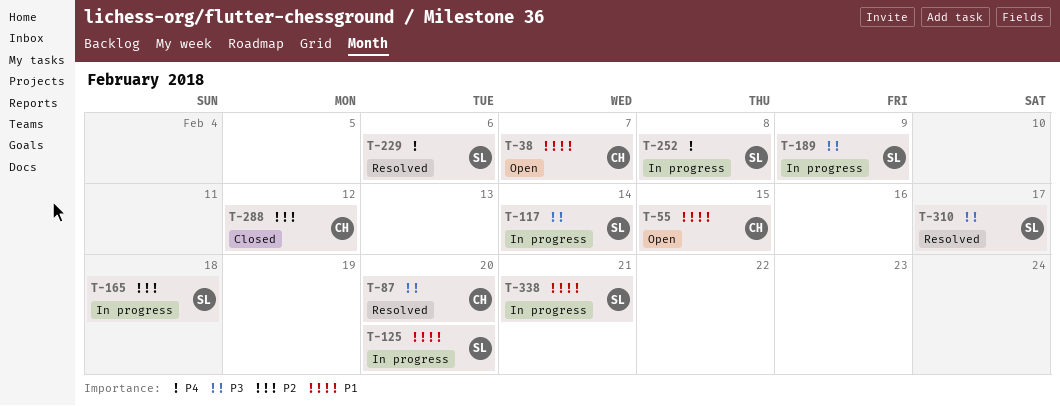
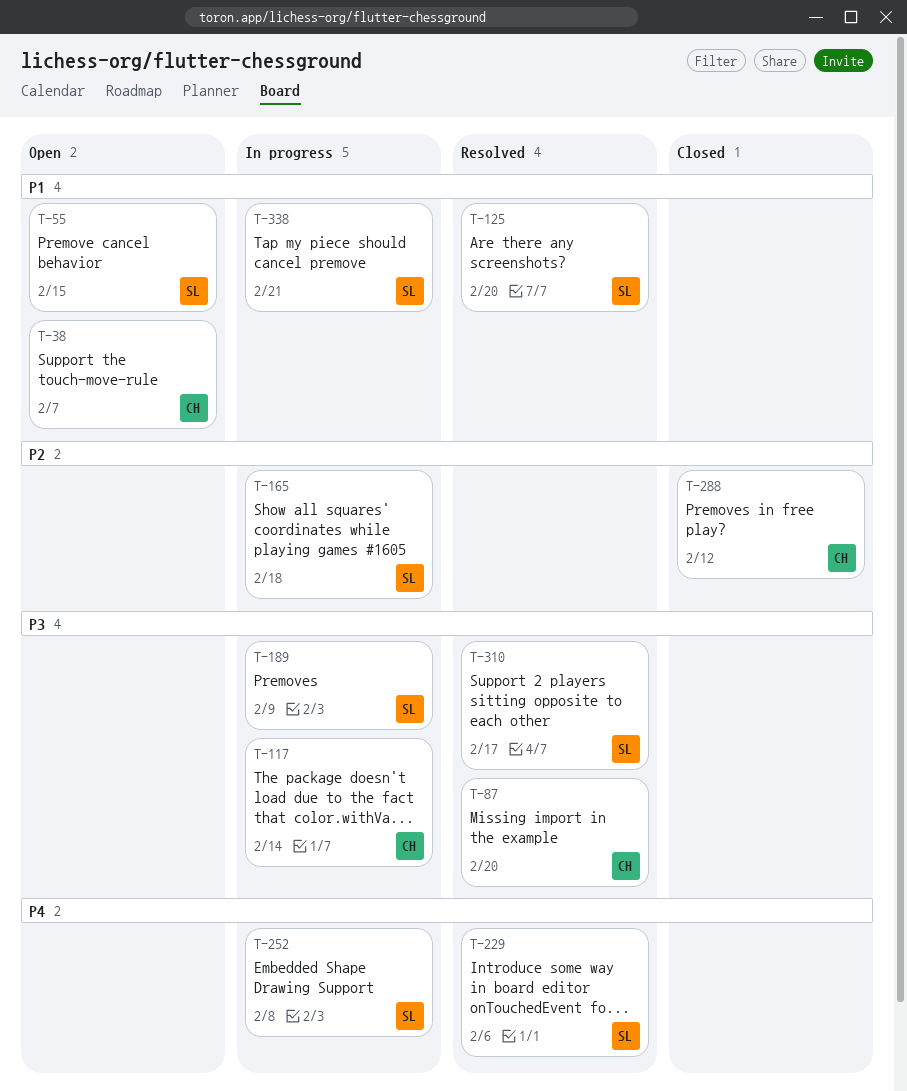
T-55, owner: CH -> SL
T-117, owner: SL -> CH
T-125, status: In progress -> Resolved

